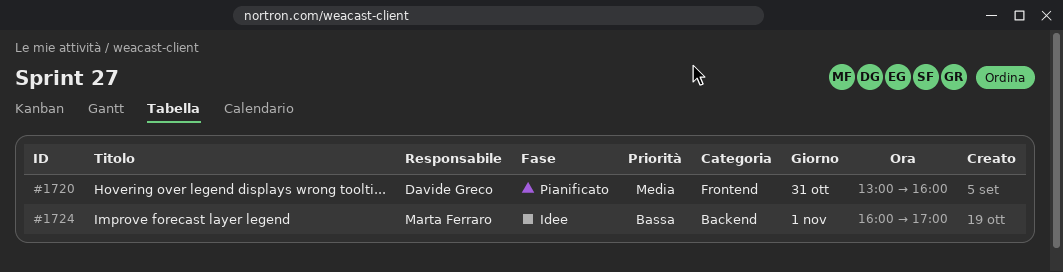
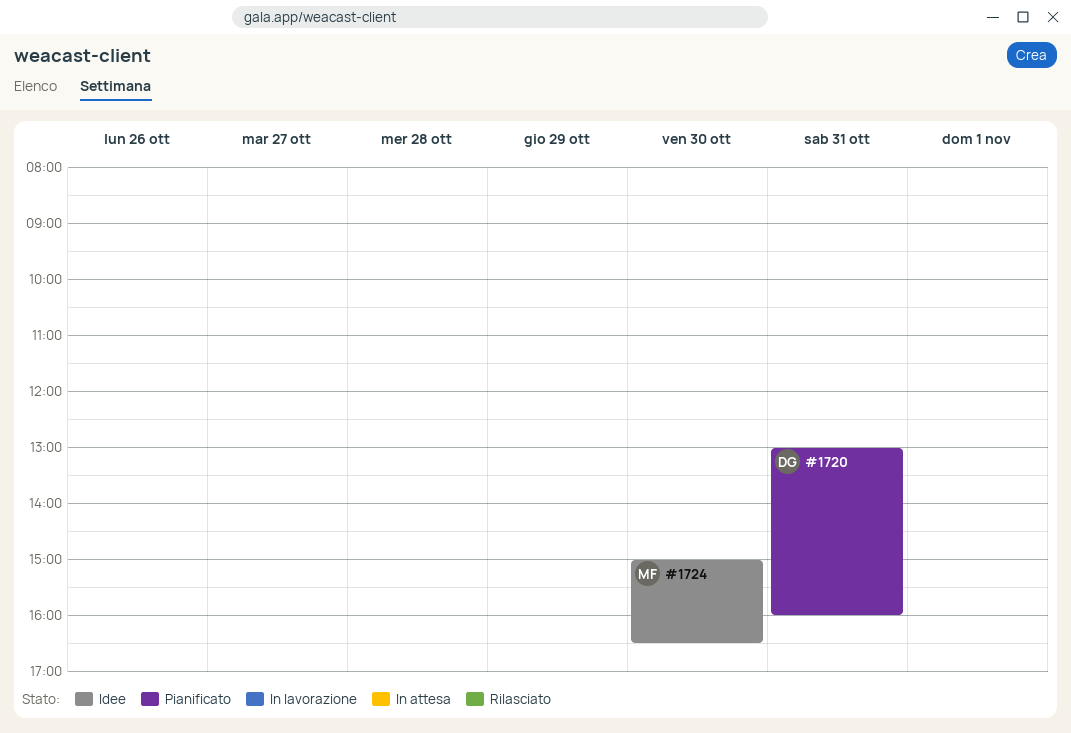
#1724, day: Nov 1 -> Oct 30
#1724, begins: 16:00 -> 15:00
#1724, ends: 17:00 -> 16:30

